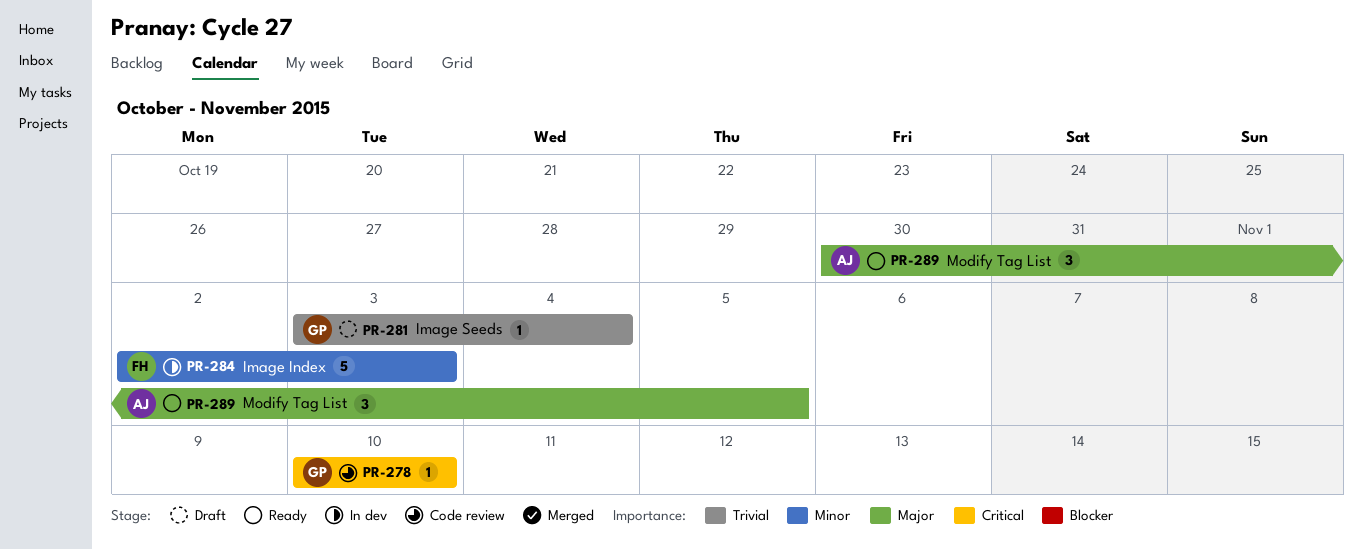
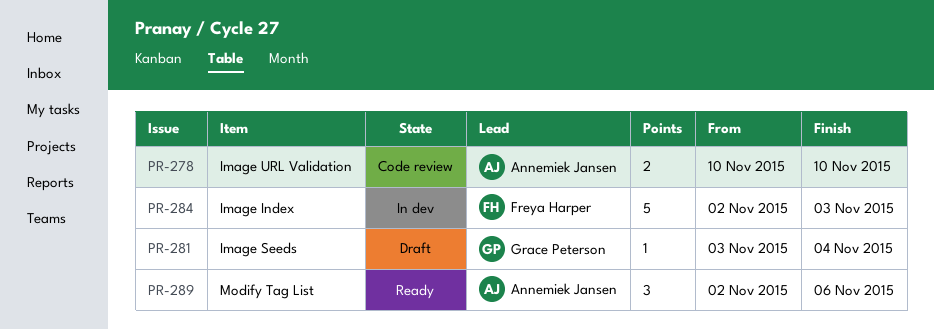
PR-278, owner: Grace Peterson -> Annemiek Jansen
PR-278, estimate: 1 -> 2
PR-289, start: Oct 30 -> Nov 2
PR-289, due: Nov 5 -> Nov 6

